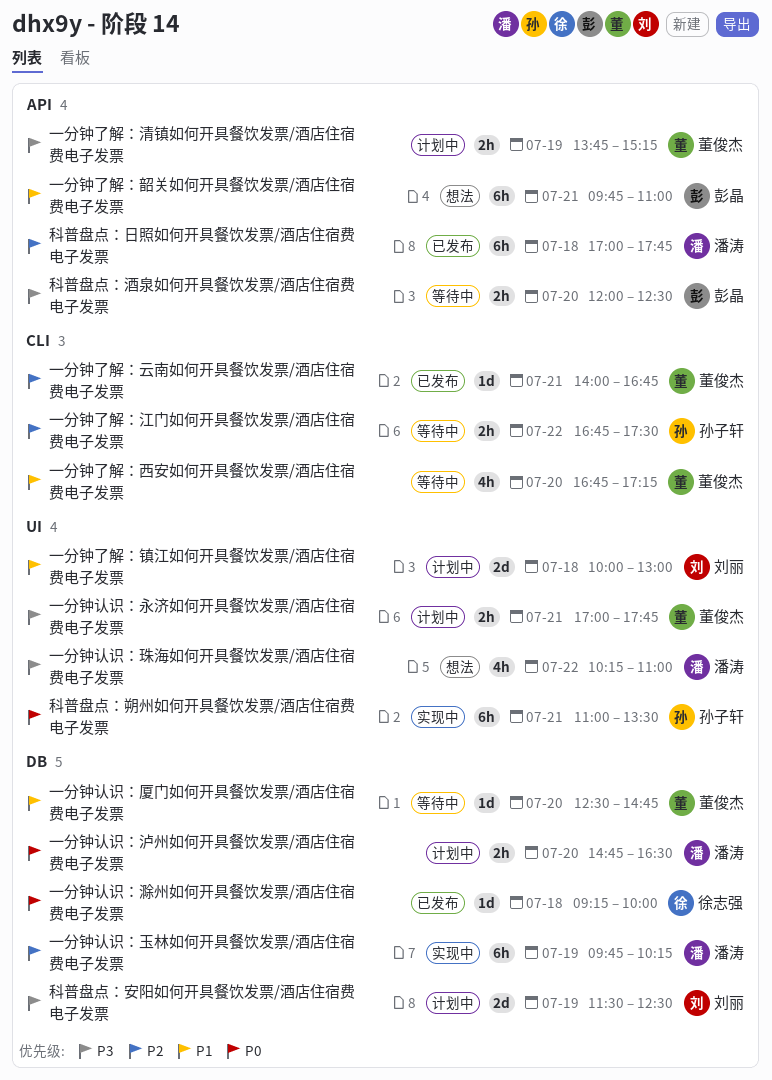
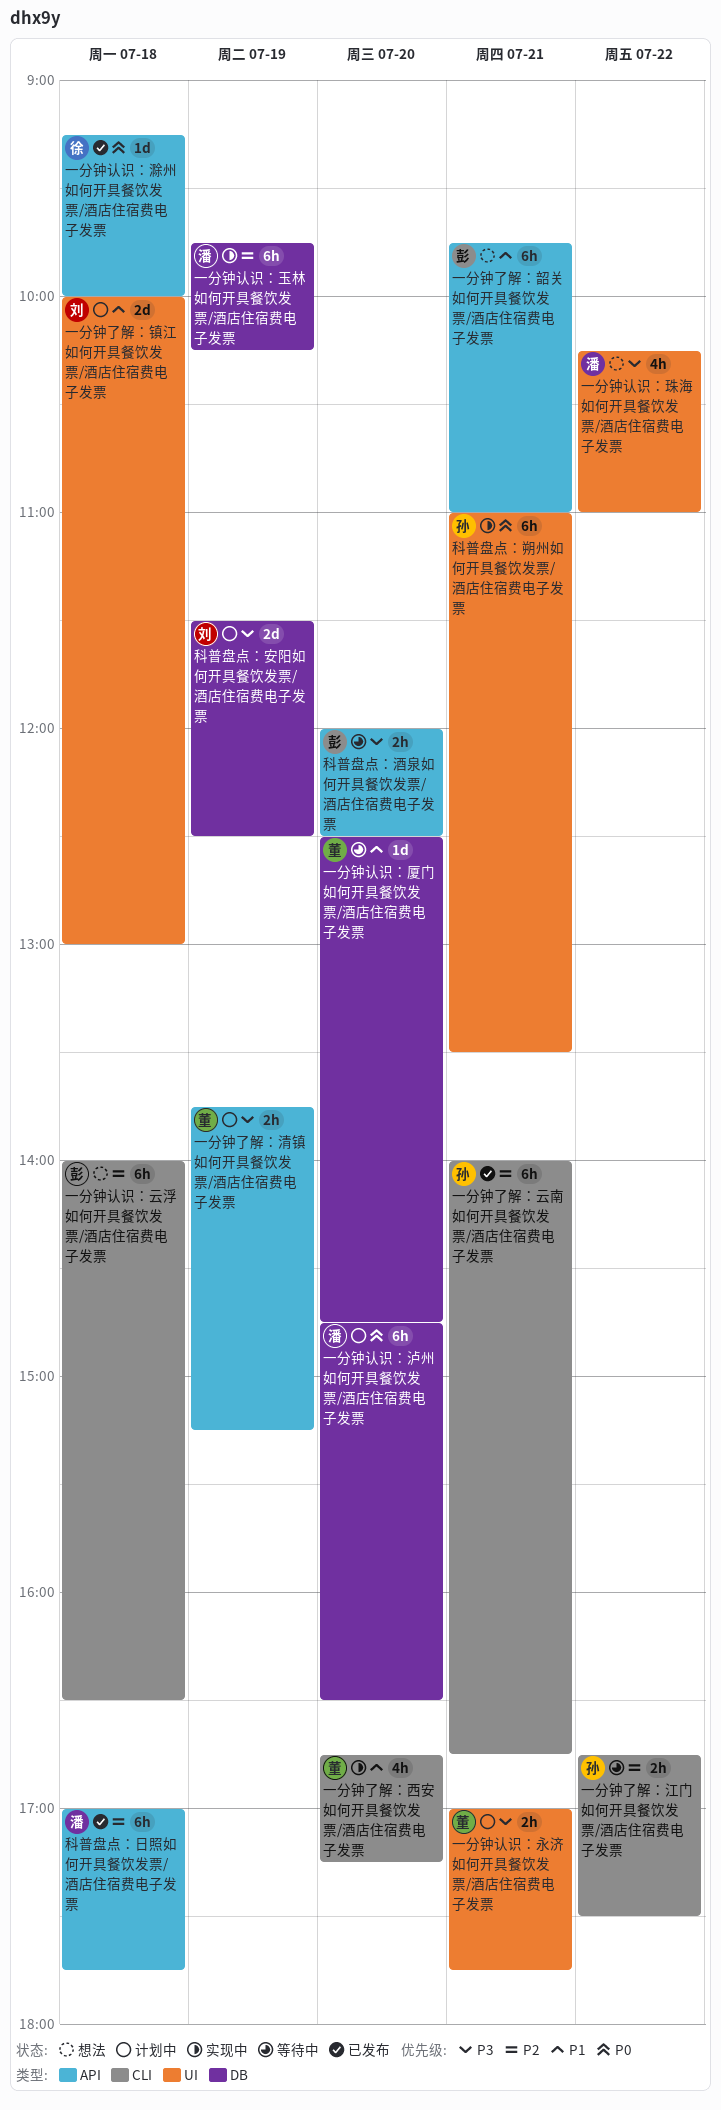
一分钟了解：云南如何开具餐饮发票/酒店住宿费电子发票, owner: 董俊杰 -> 孙子轩
一分钟了解：云南如何开具餐饮发票/酒店住宿费电子发票, estimate: 1d -> 6h
一分钟了解：西安如何开具餐饮发票/酒店住宿费电子发票, status: 等待中 -> 实现中
一分钟认识：云浮如何开具餐饮发票/酒店住宿费电子发票: none -> present
一分钟认识：泸州如何开具餐饮发票/酒店住宿费电子发票, estimate: 2h -> 6h
一分钟认识：滁州如何开具餐饮发票/酒店住宿费电子发票, label: DB -> API

